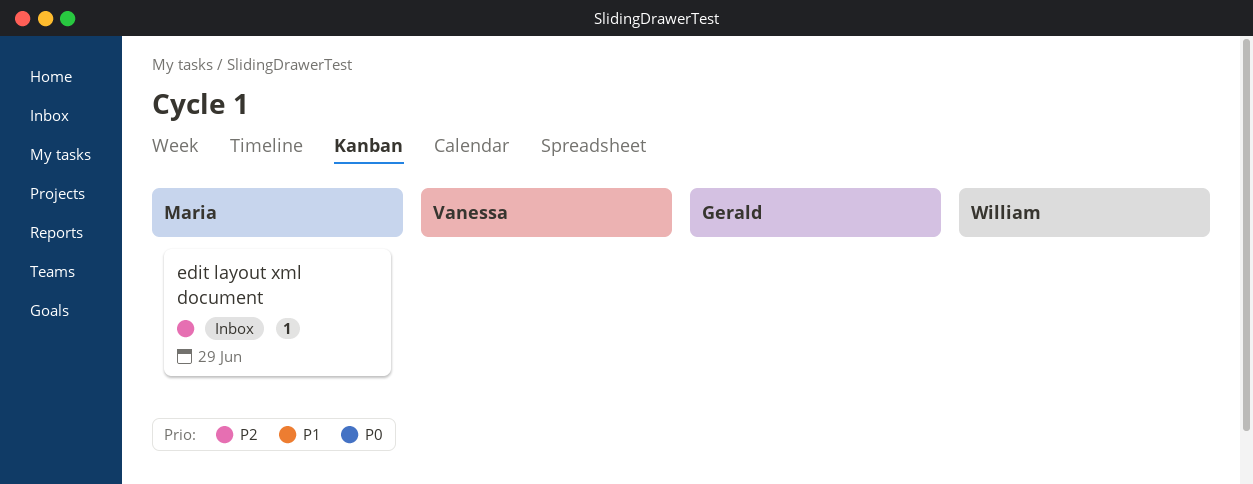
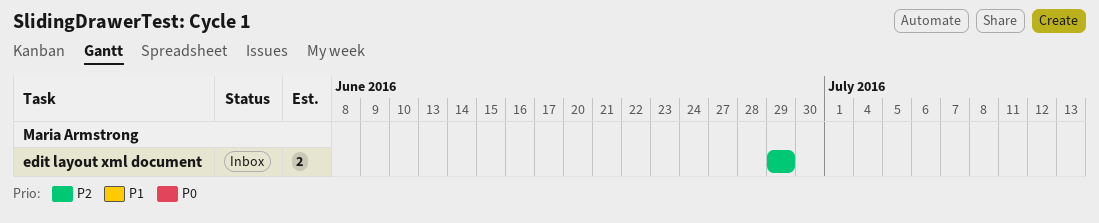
edit layout xml document, estimate: 1 -> 2

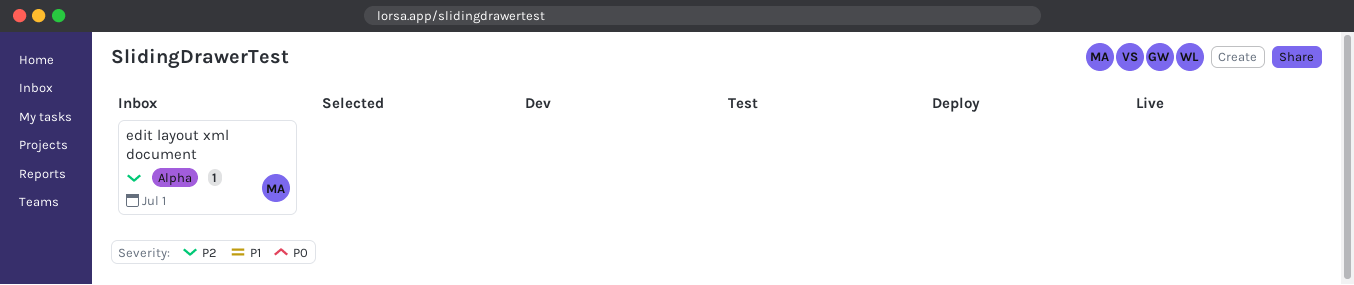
edit layout xml document, estimate: 2 -> 1
edit layout xml document, due: Jun 29 -> Jul 1

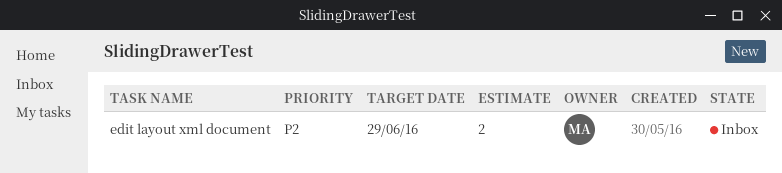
edit layout xml document, estimate: 1 -> 2
edit layout xml document, due: Jul 1 -> Jun 29

